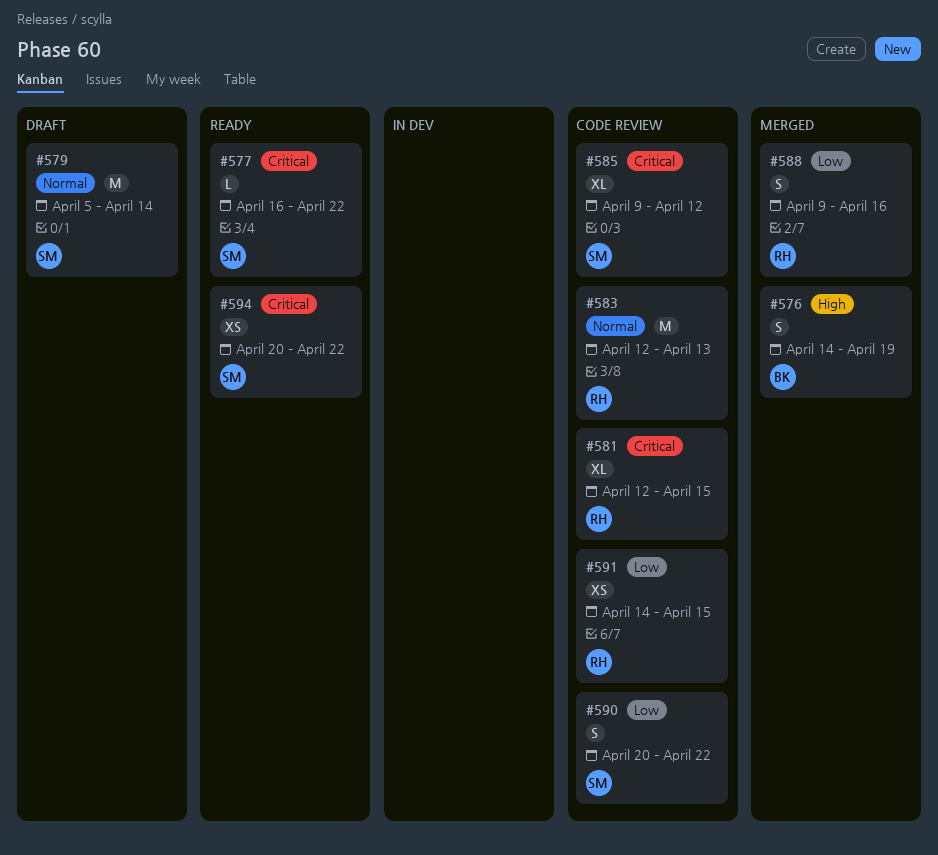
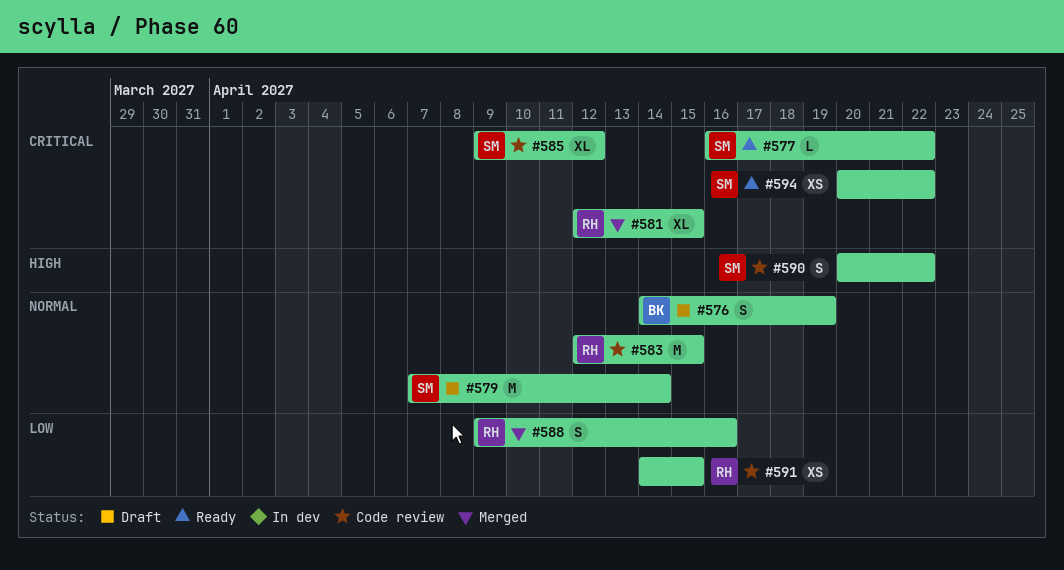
#576, status: Merged -> Draft
#576, priority: High -> Normal
#579, start: Apr 5 -> Apr 7
#581, status: Code review -> Merged
#583, due: Apr 13 -> Apr 15
#590, priority: Low -> High

